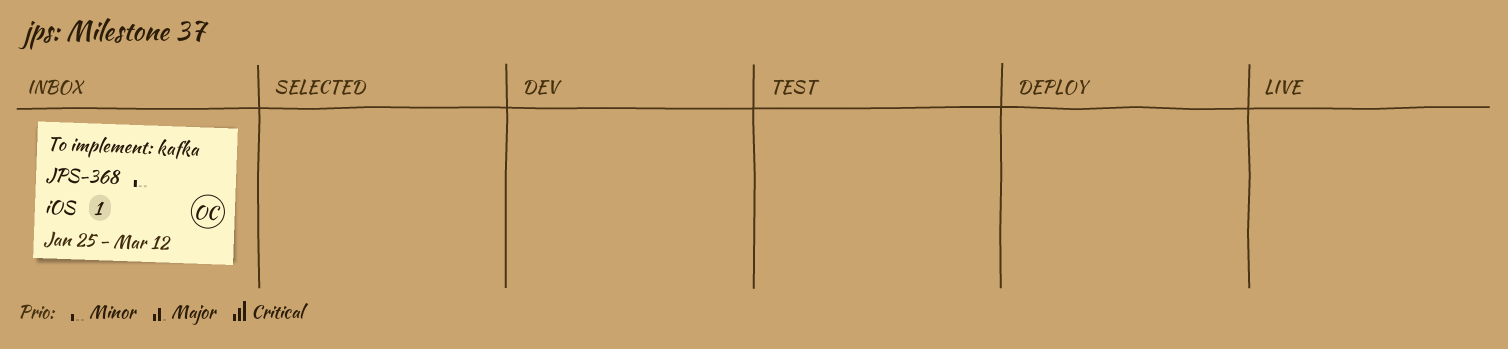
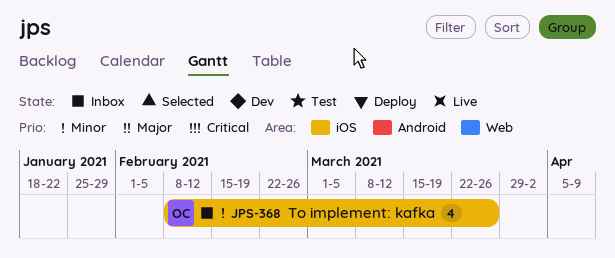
JPS-368, estimate: 1 -> 4
JPS-368, start: Jan 25 -> Feb 8
JPS-368, due: Mar 12 -> Mar 26

